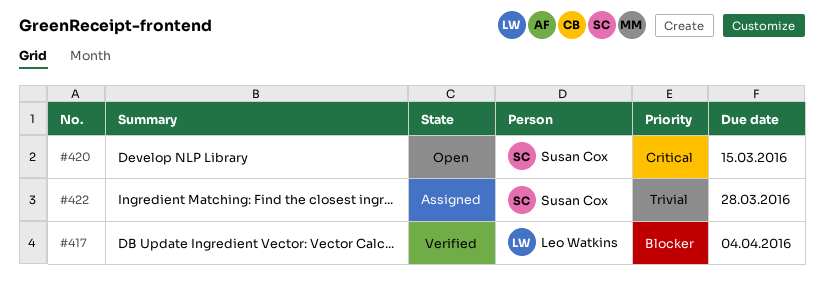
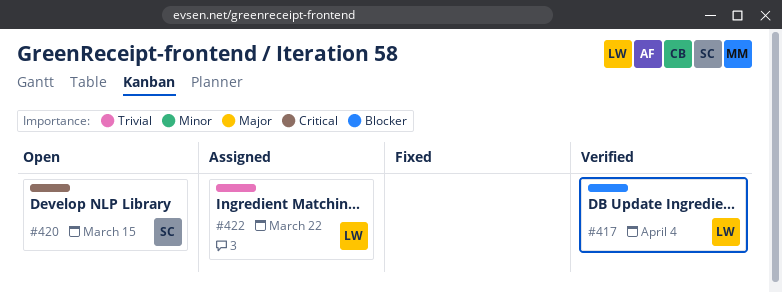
#422, owner: Susan Cox -> Leo Watkins
#422, due: Mar 28 -> Mar 22

